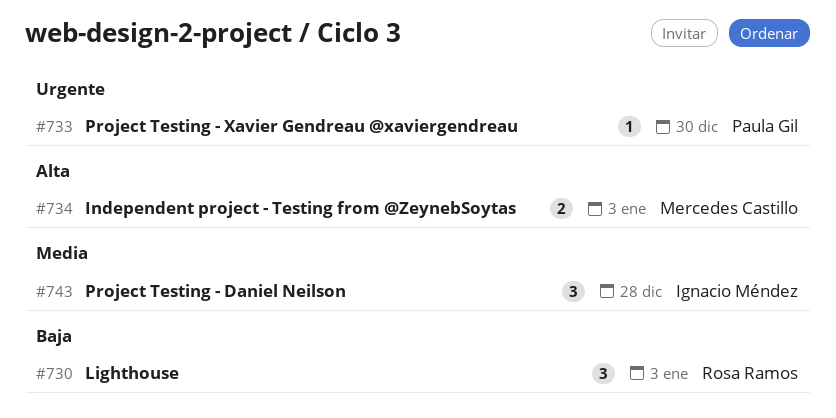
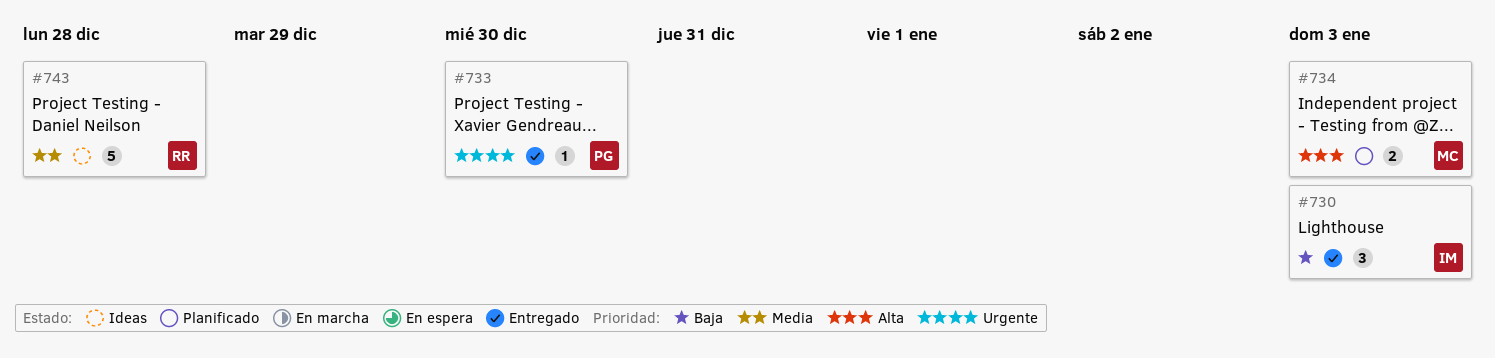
#730, owner: Rosa Ramos -> Ignacio Méndez
#743, owner: Ignacio Méndez -> Rosa Ramos
#743, estimate: 3 -> 5

